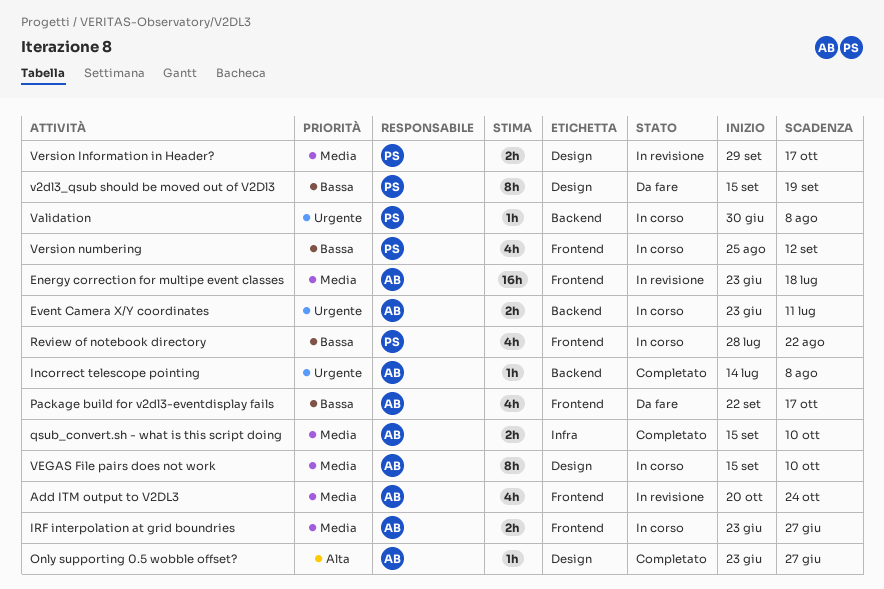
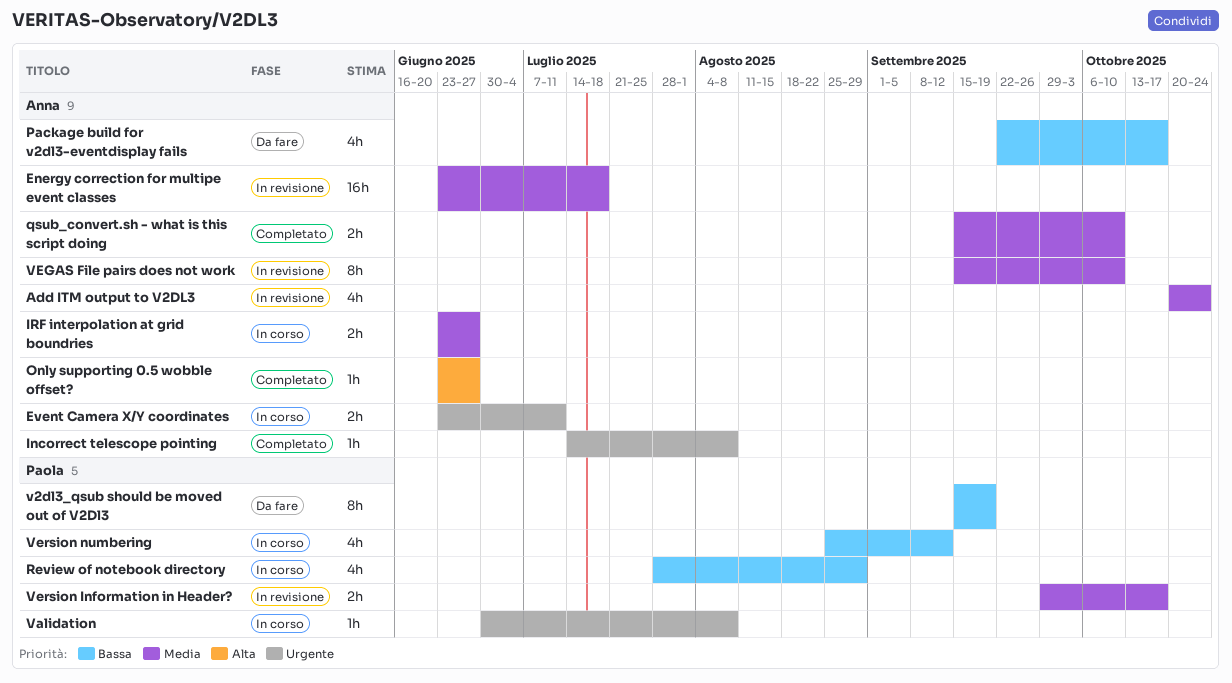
Review of notebook directory, due: Aug 22 -> Aug 29
VEGAS File pairs does not work, status: In corso -> In revisione

